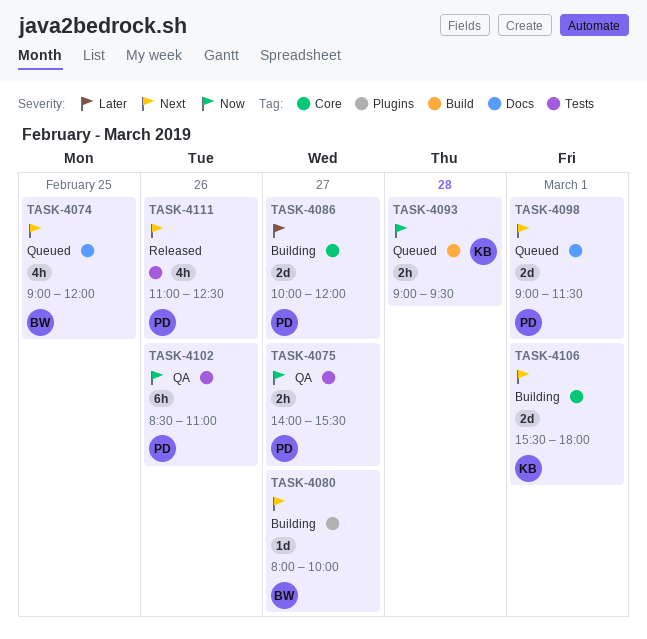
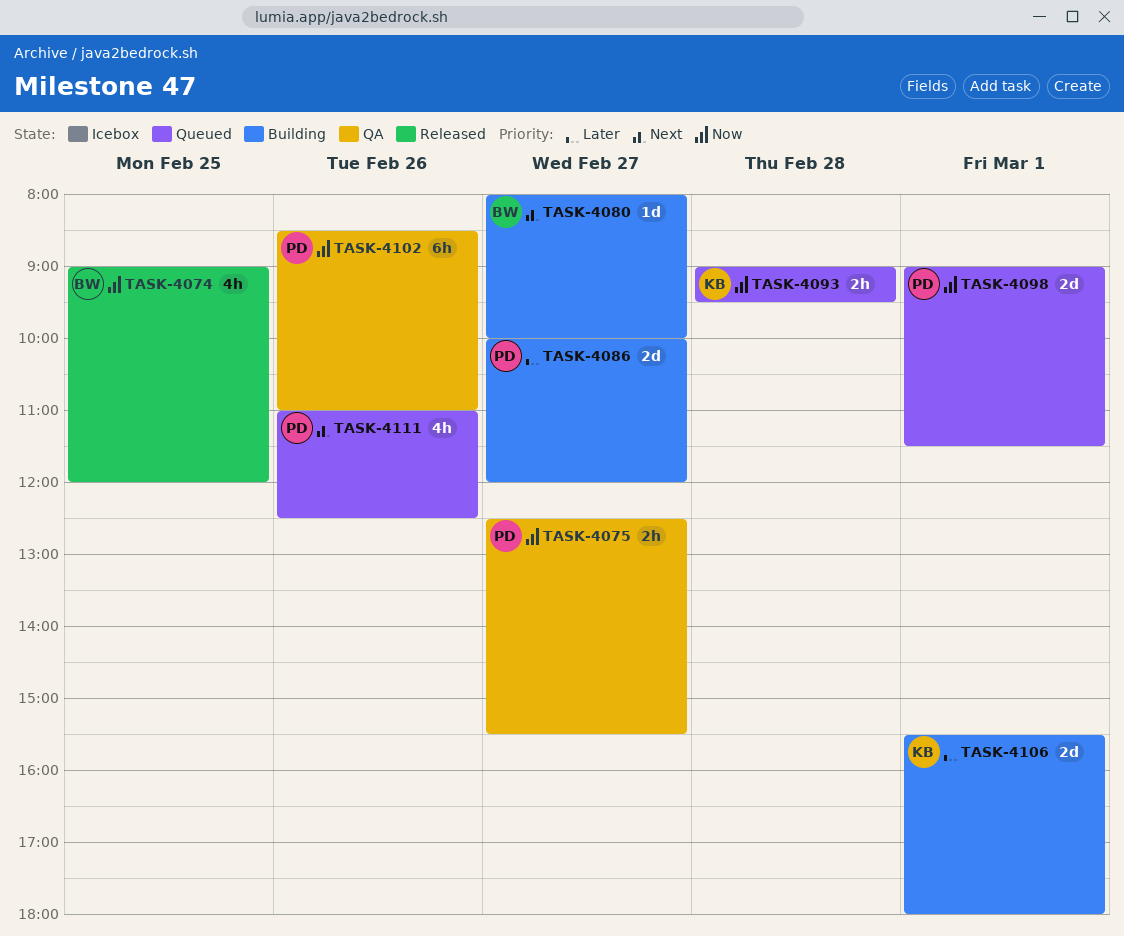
TASK-4074, status: Queued -> Released
TASK-4074, priority: Next -> Now
TASK-4075, begins: 14:00 -> 12:30
TASK-4098, priority: Next -> Now
TASK-4106, priority: Next -> Later
TASK-4111, status: Released -> Queued

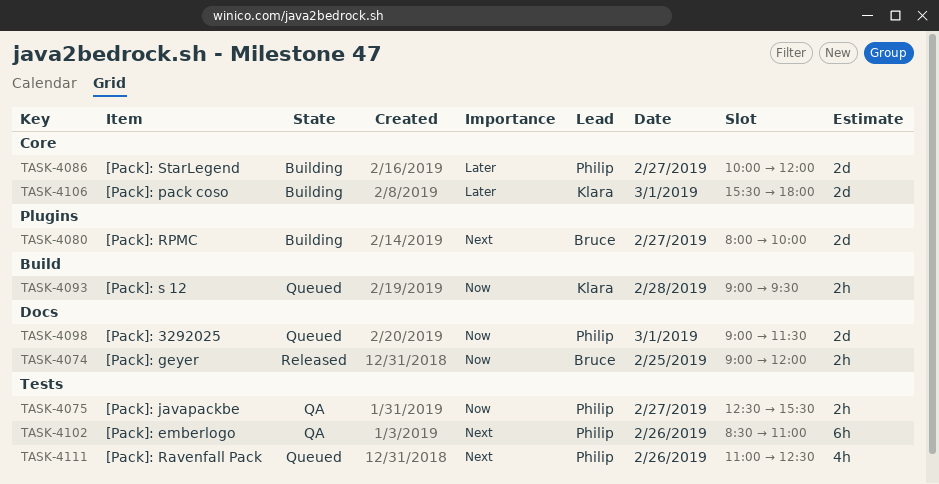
TASK-4074, estimate: 4h -> 2h
TASK-4080, estimate: 1d -> 2d
TASK-4102, priority: Now -> Next

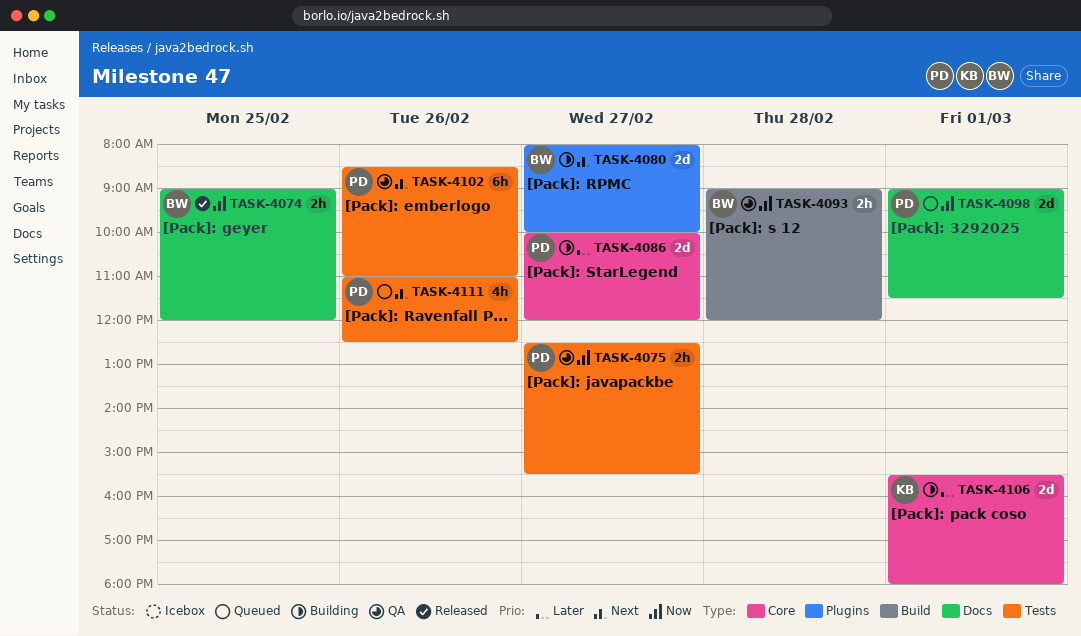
TASK-4093, status: Queued -> QA
TASK-4093, owner: Klara -> Bruce
TASK-4093, ends: 09:30 -> 12:00

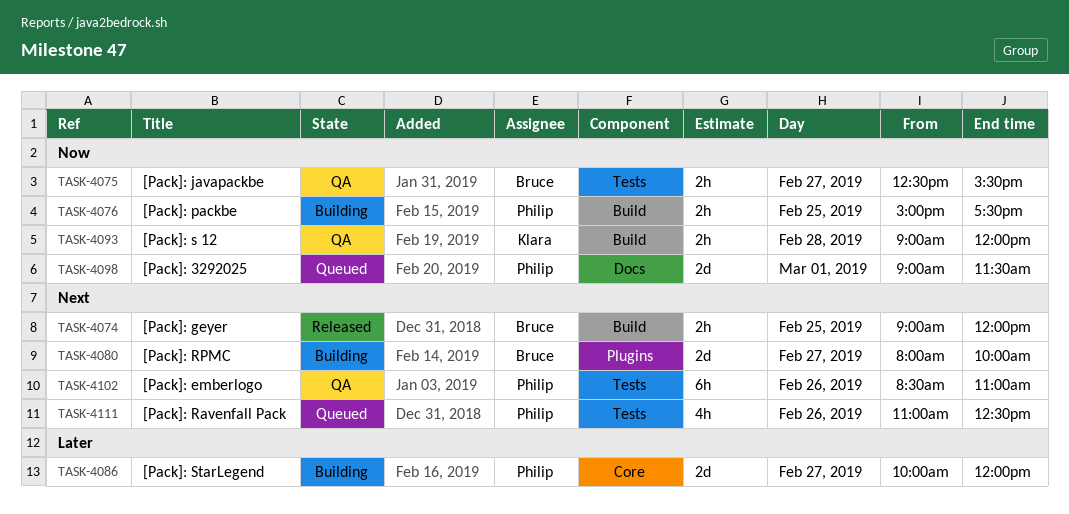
TASK-4074, priority: Now -> Next
TASK-4074, label: Docs -> Build
TASK-4075, owner: Philip -> Bruce
TASK-4076: none -> present
TASK-4093, owner: Bruce -> Klara
TASK-4106: present -> none

